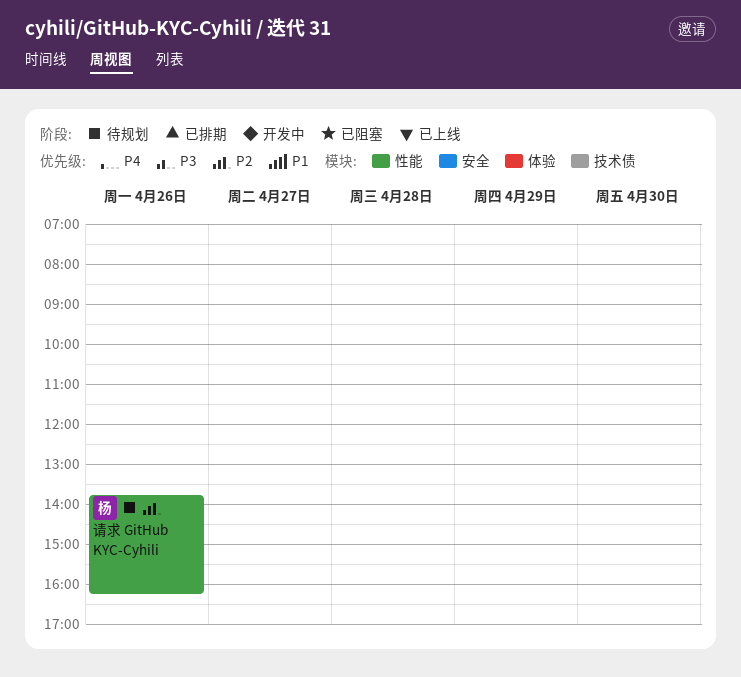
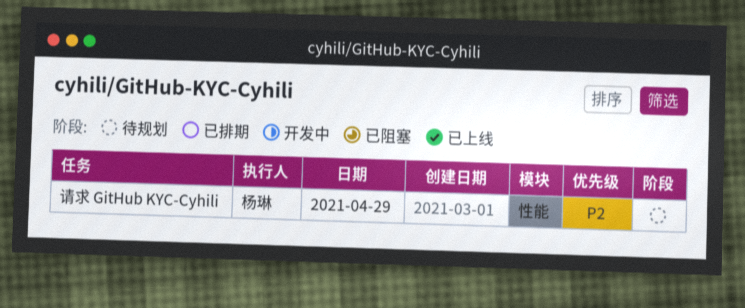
请求 GitHub KYC-Cyhili, day: Apr 26 -> Apr 29

